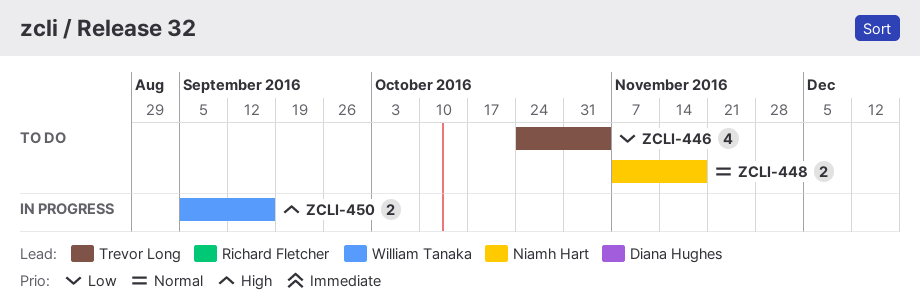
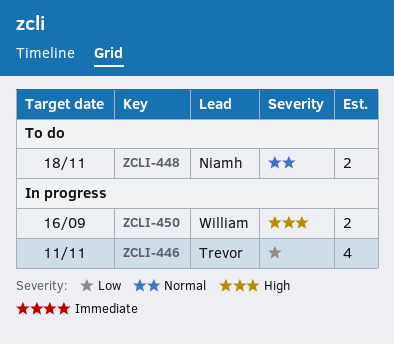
ZCLI-446, status: To do -> In progress
ZCLI-446, due: Nov 4 -> Nov 11

